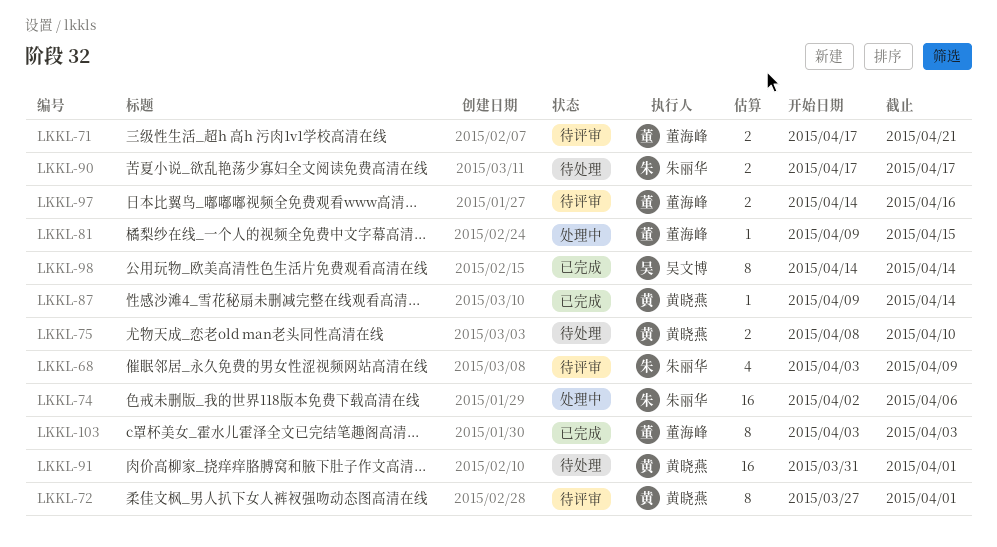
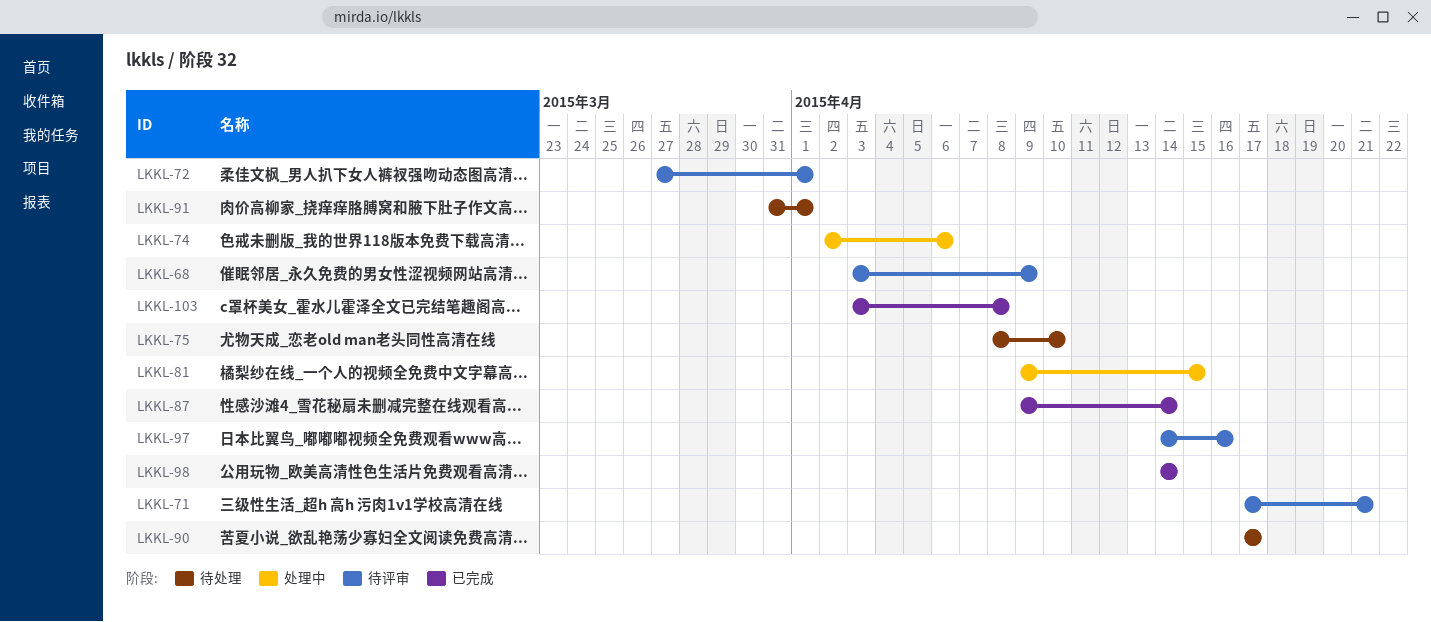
LKKL-103, due: Apr 3 -> Apr 8

